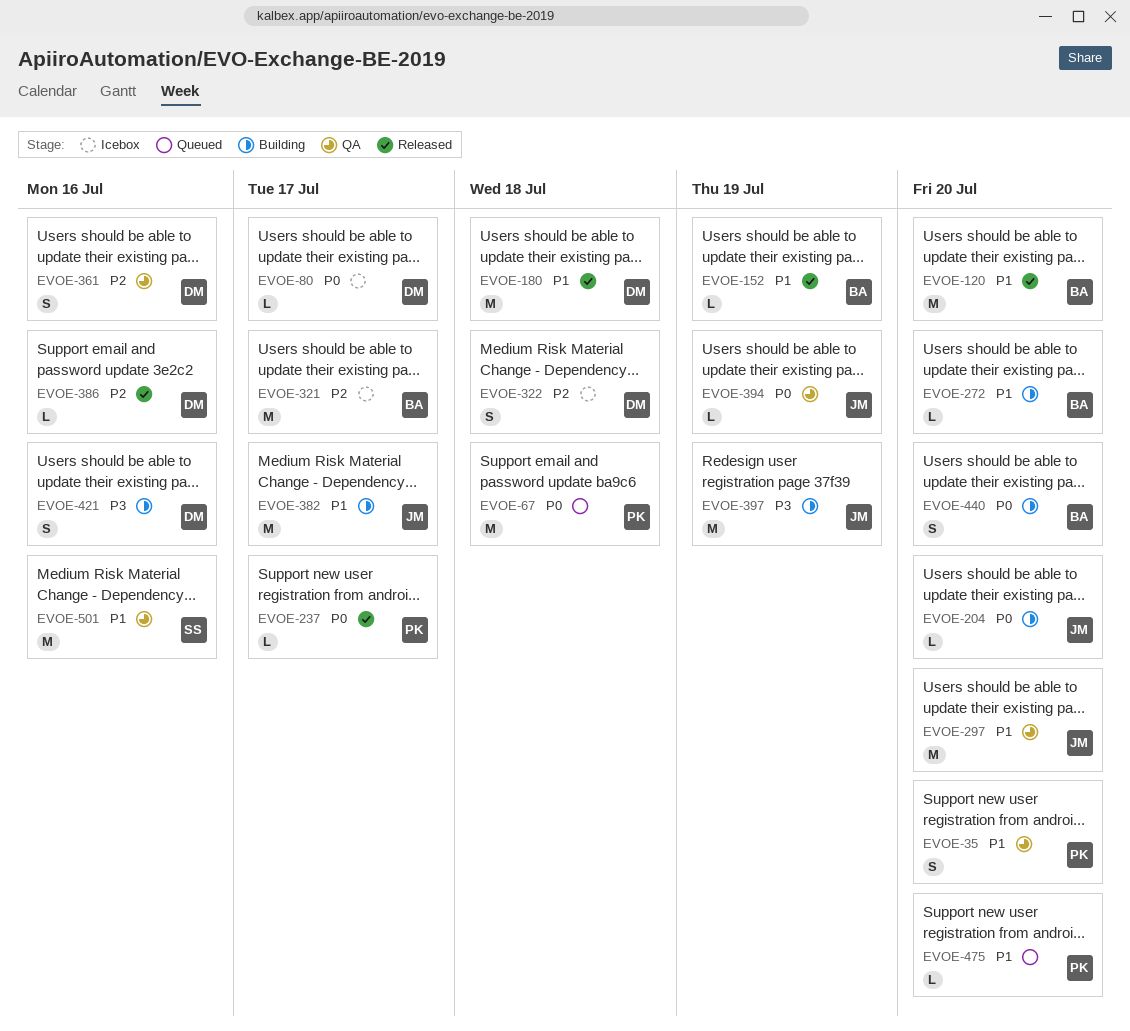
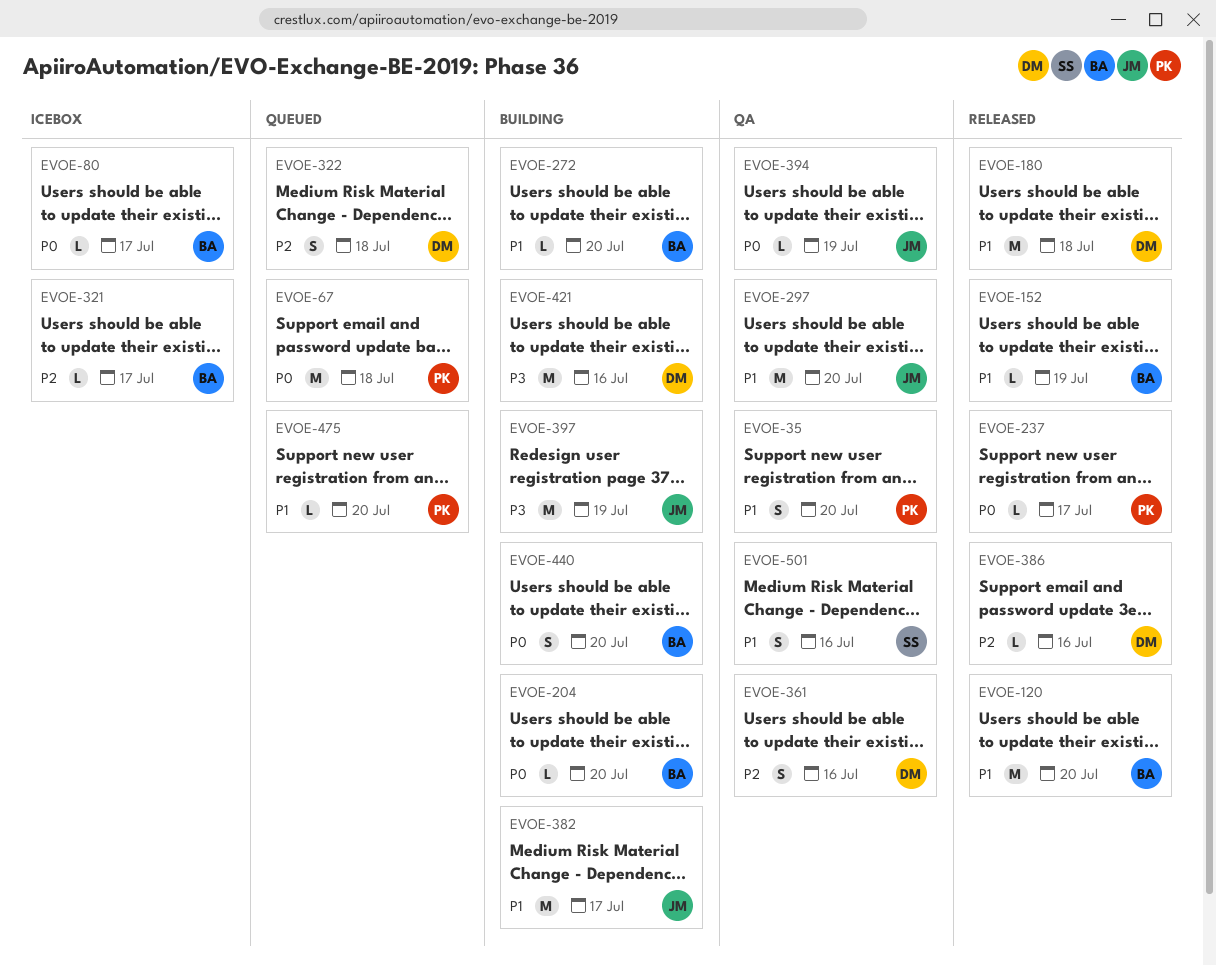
EVOE-80, owner: DM -> BA
EVOE-204, owner: JM -> BA
EVOE-321, estimate: M -> L
EVOE-322, status: Icebox -> Queued
EVOE-421, estimate: S -> M
EVOE-501, estimate: M -> S

